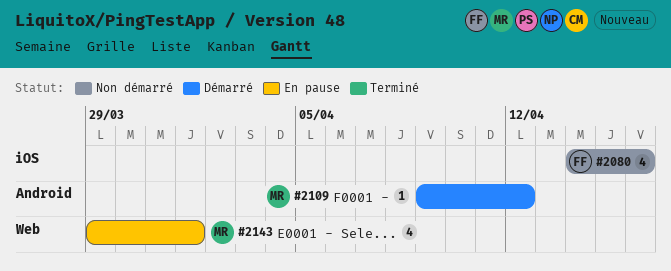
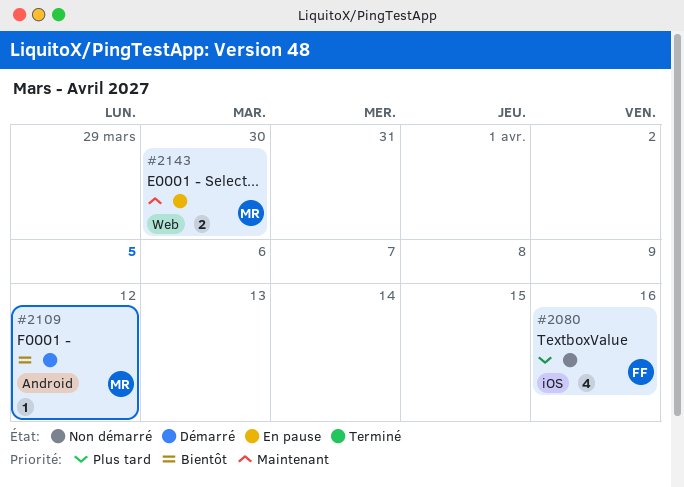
#2143, estimate: 4 -> 2
#2143, due: Apr 1 -> Mar 30

